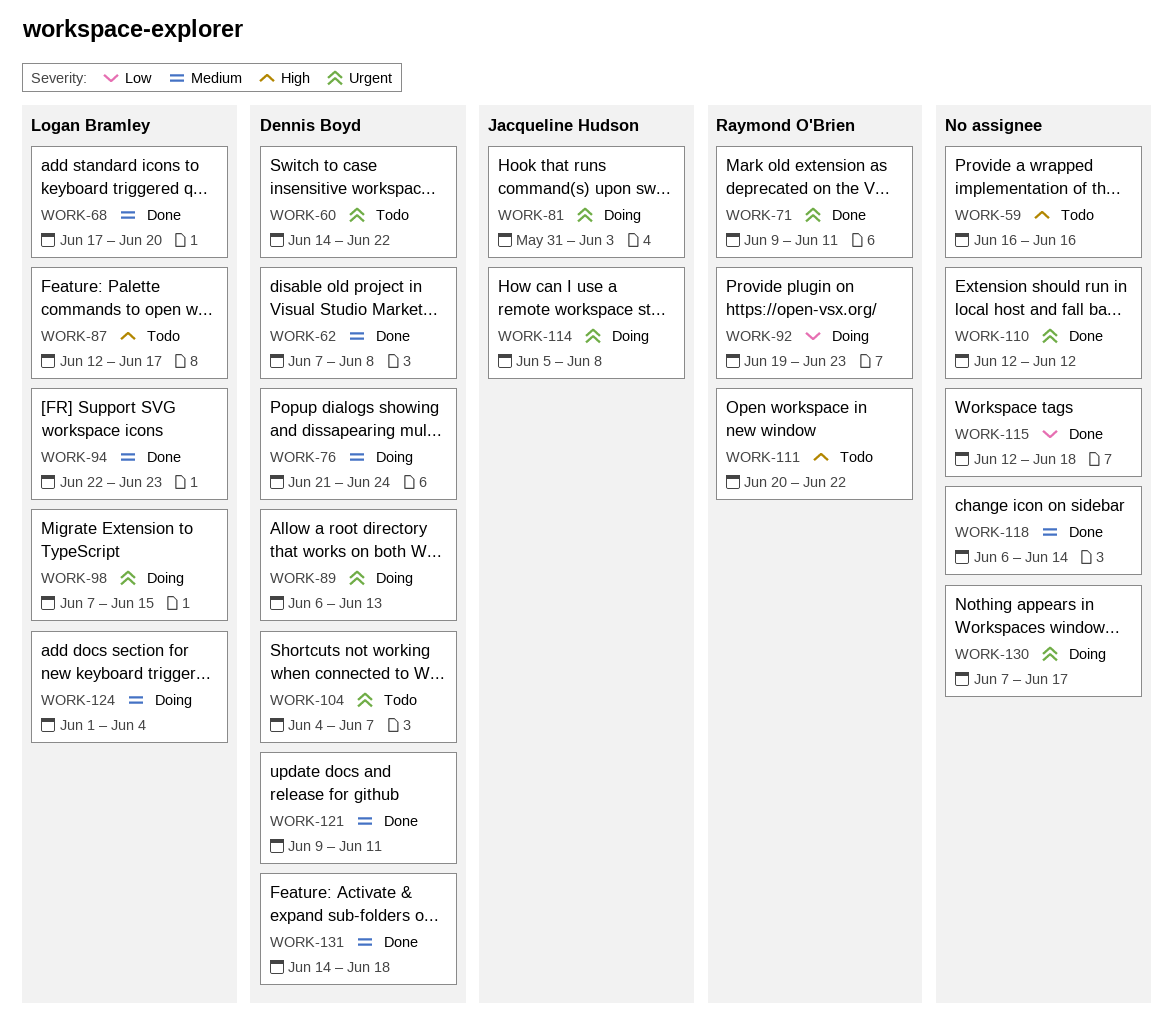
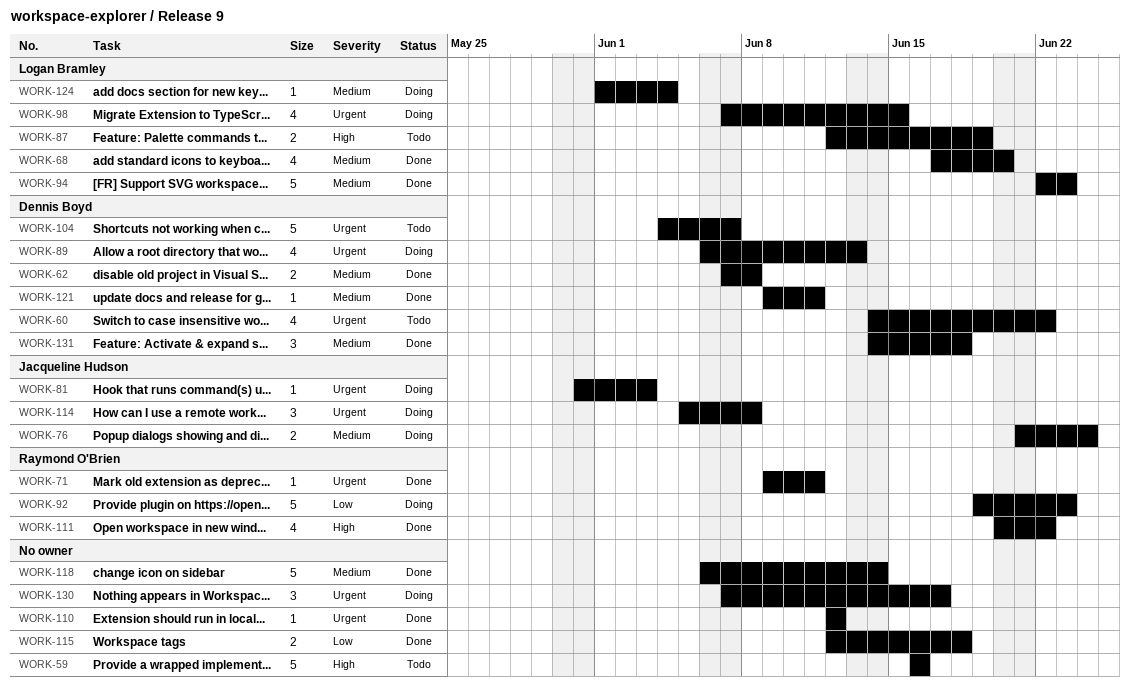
WORK-76, owner: Dennis Boyd -> Jacqueline Hudson
WORK-87, due: Jun 17 -> Jun 19
WORK-111, status: Todo -> Done

